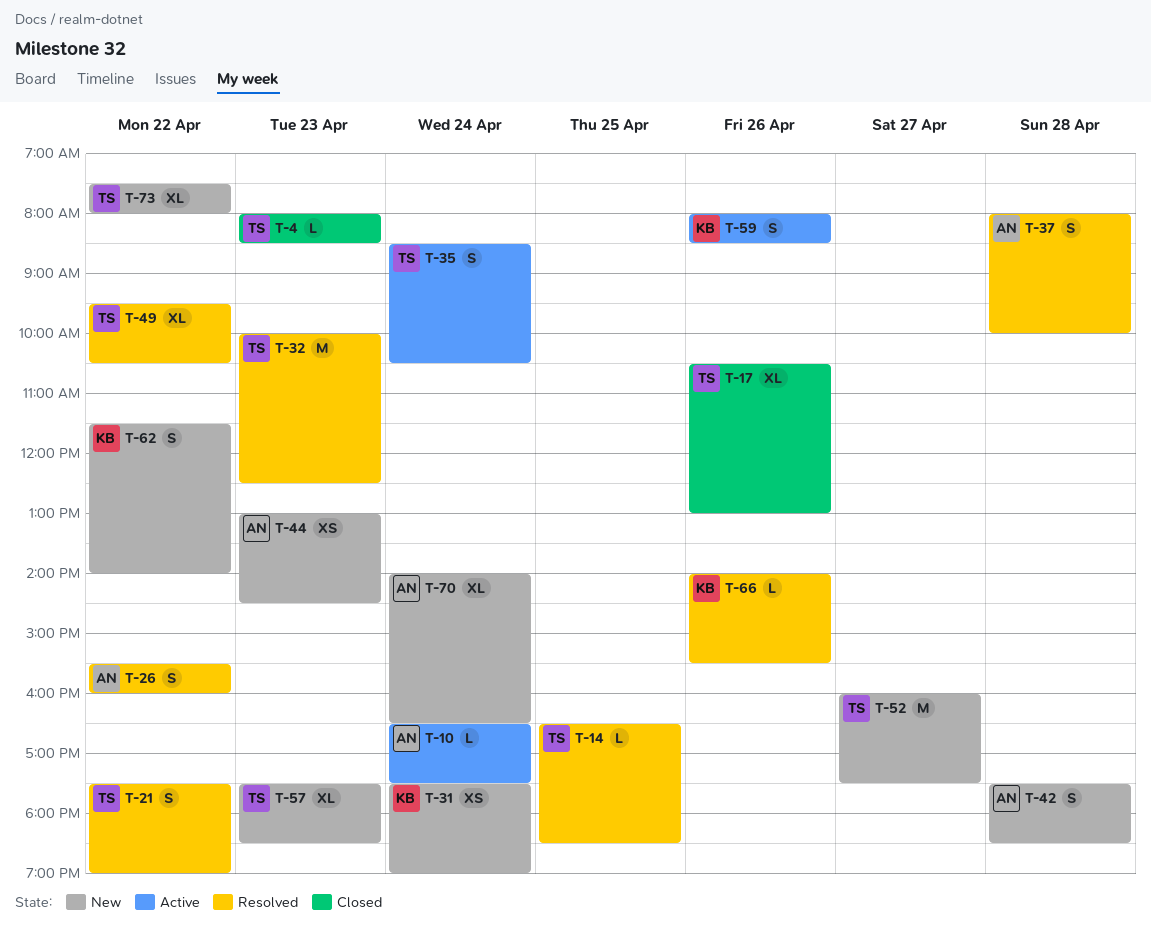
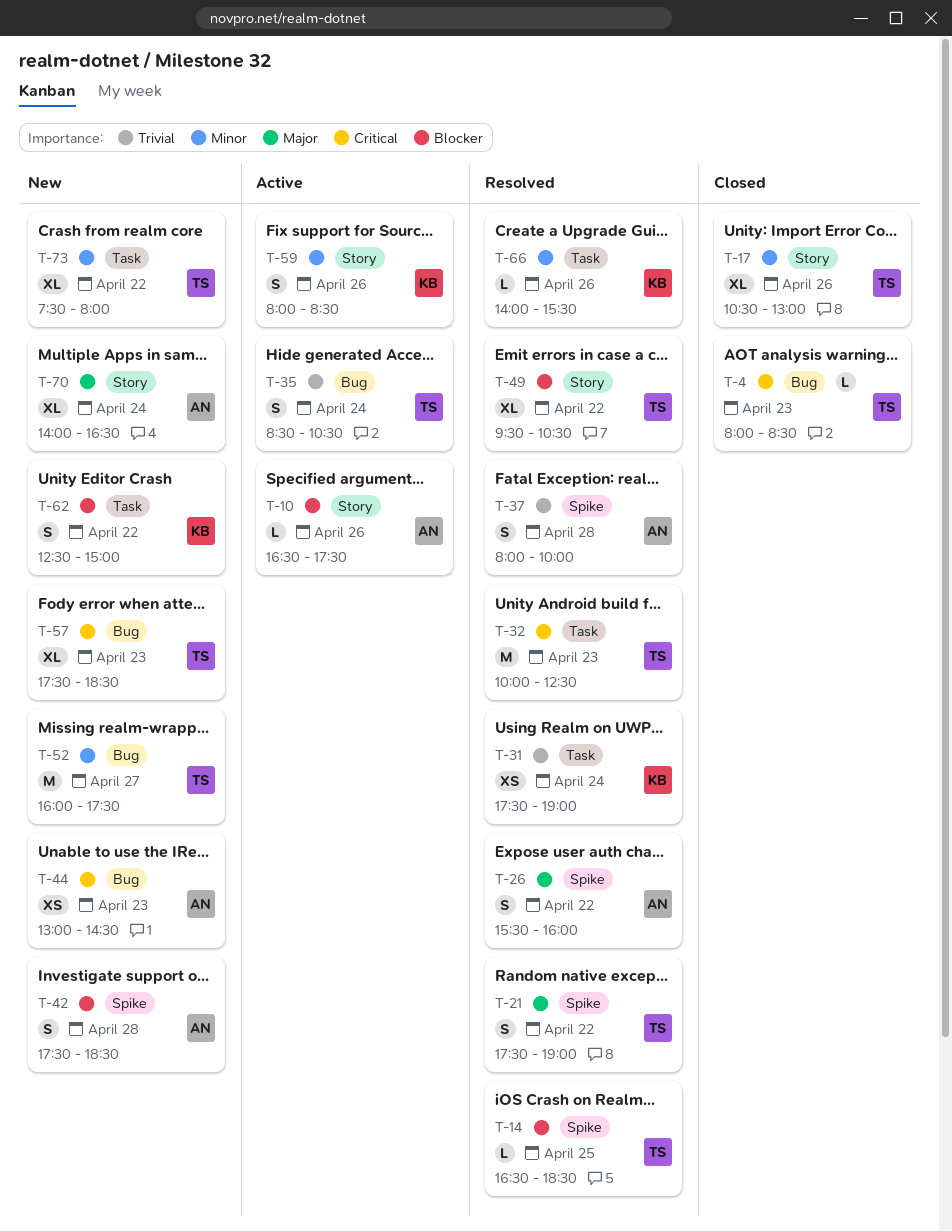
T-10, day: Apr 24 -> Apr 26
T-31, status: New -> Resolved
T-62, begins: 11:30 -> 12:30
T-62, ends: 14:00 -> 15:00

